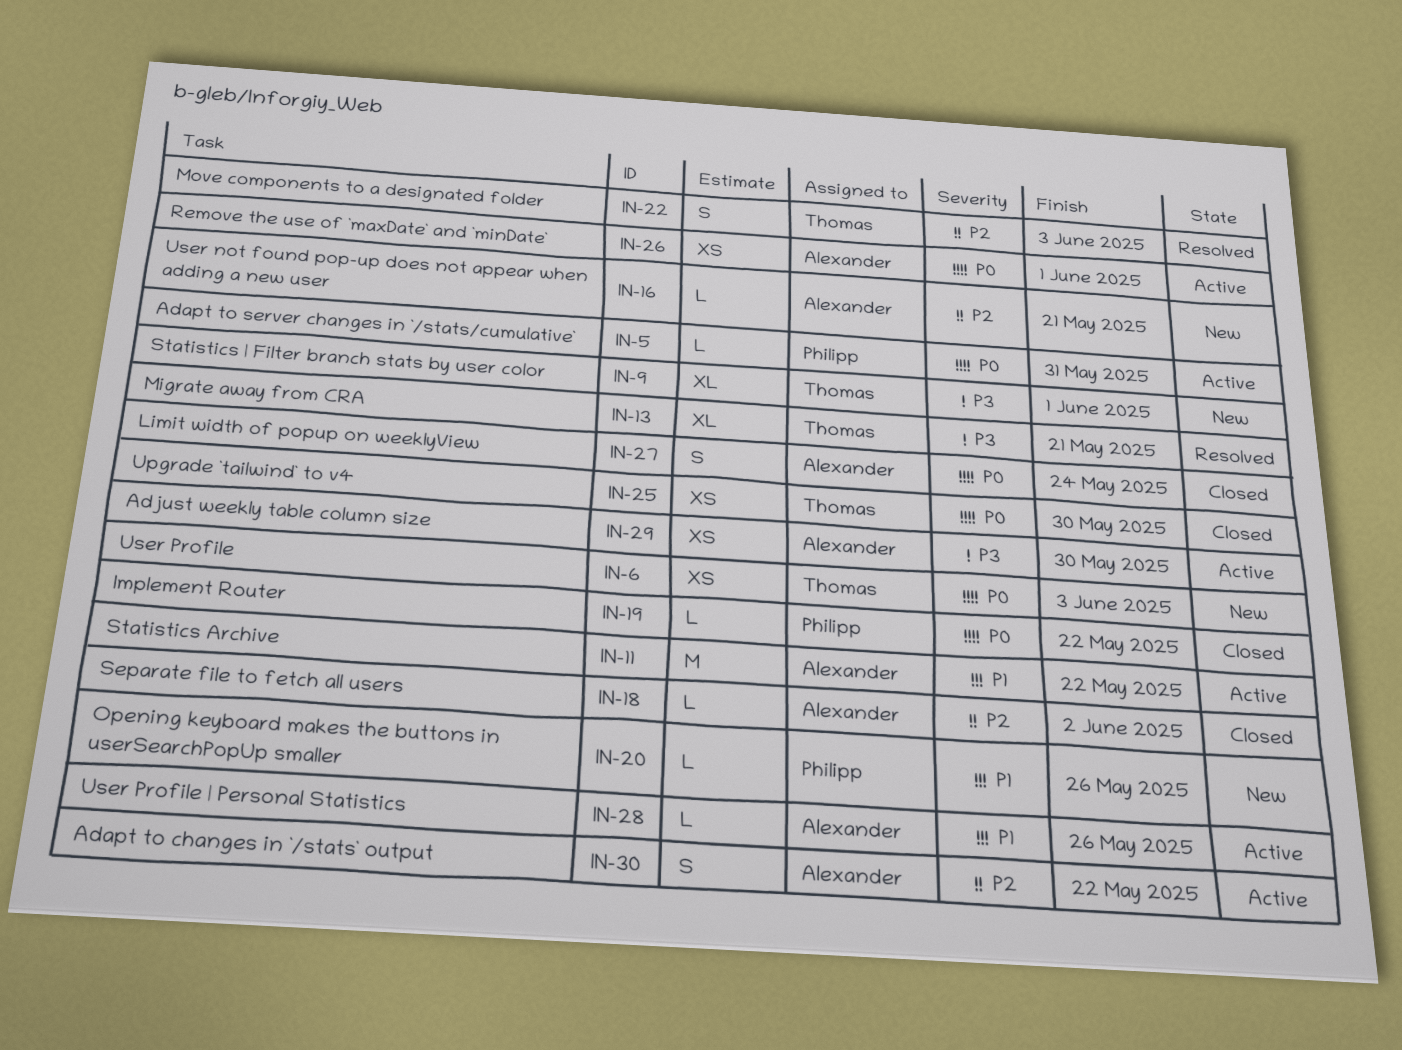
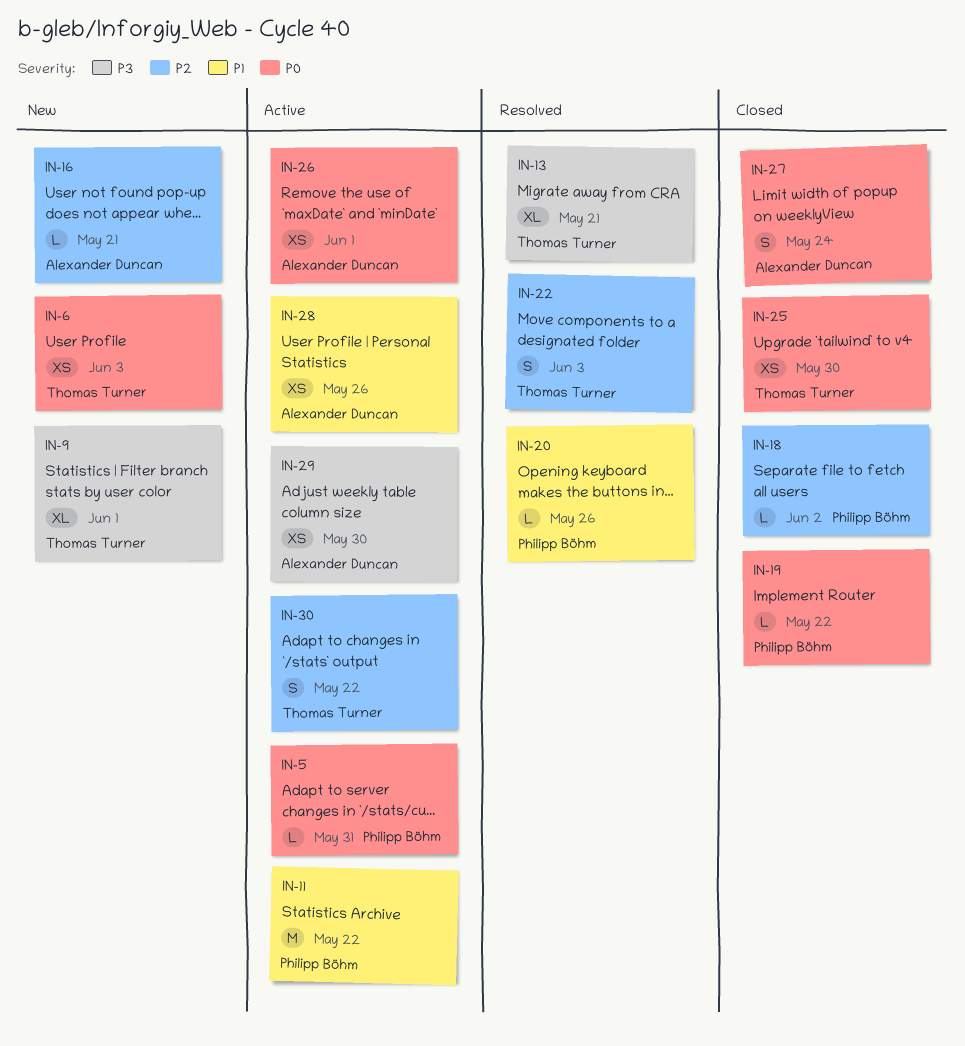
IN-11, owner: Alexander Duncan -> Philipp Böhm
IN-18, owner: Alexander Duncan -> Philipp Böhm
IN-20, status: New -> Resolved
IN-28, estimate: L -> XS
IN-30, owner: Alexander Duncan -> Thomas Turner

